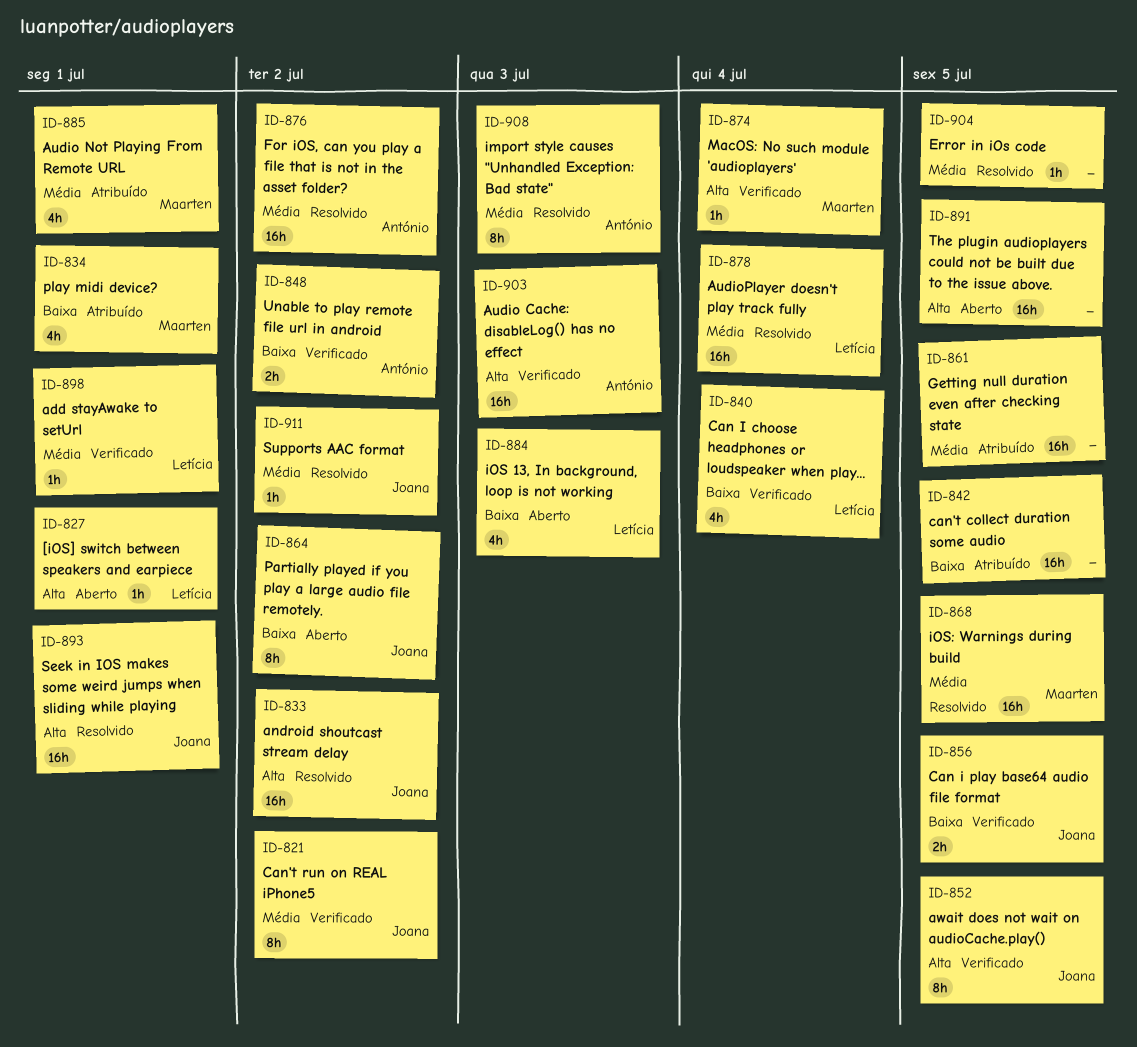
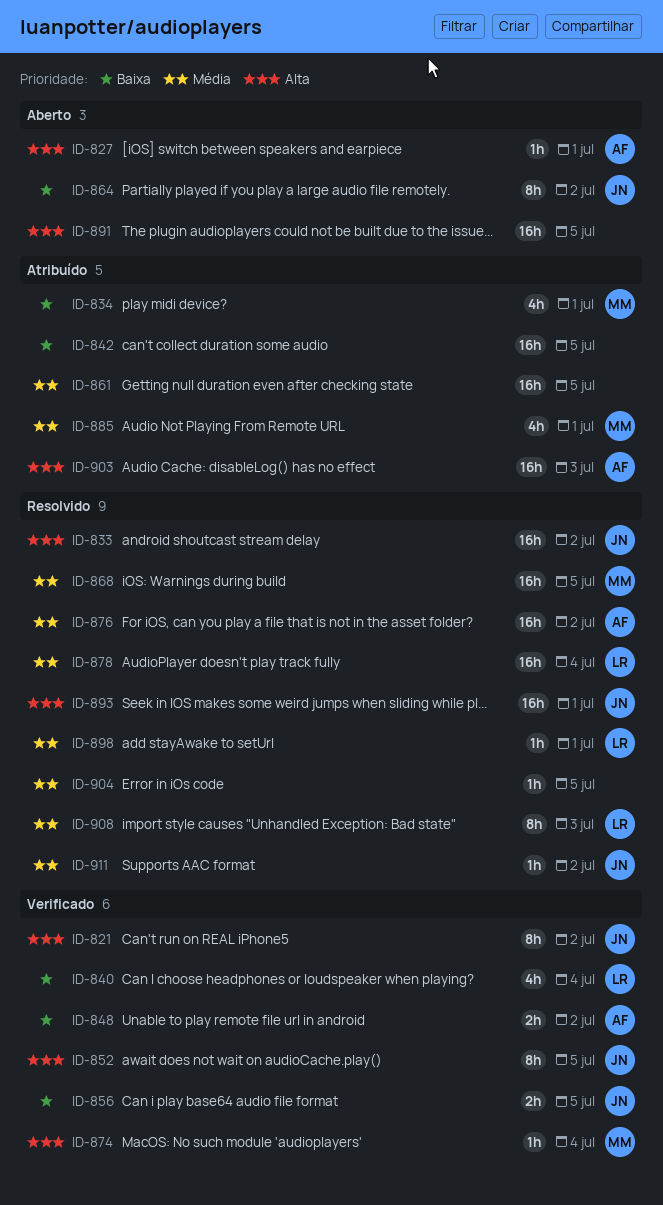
ID-821, priority: Média -> Alta
ID-827, owner: Letícia -> António
ID-884: present -> none
ID-898, status: Verificado -> Resolvido
ID-903, status: Verificado -> Atribuído
ID-908, owner: António -> Letícia

